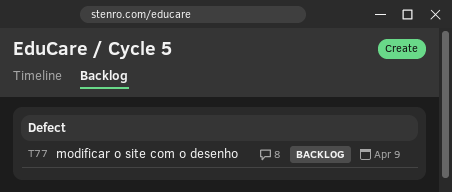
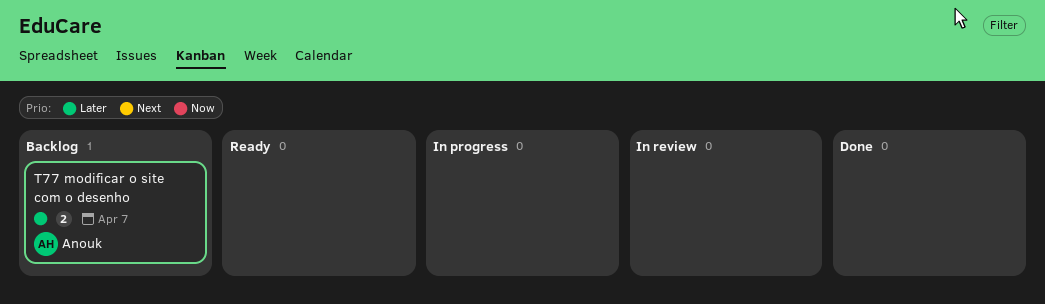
T77, due: Apr 9 -> Apr 7

